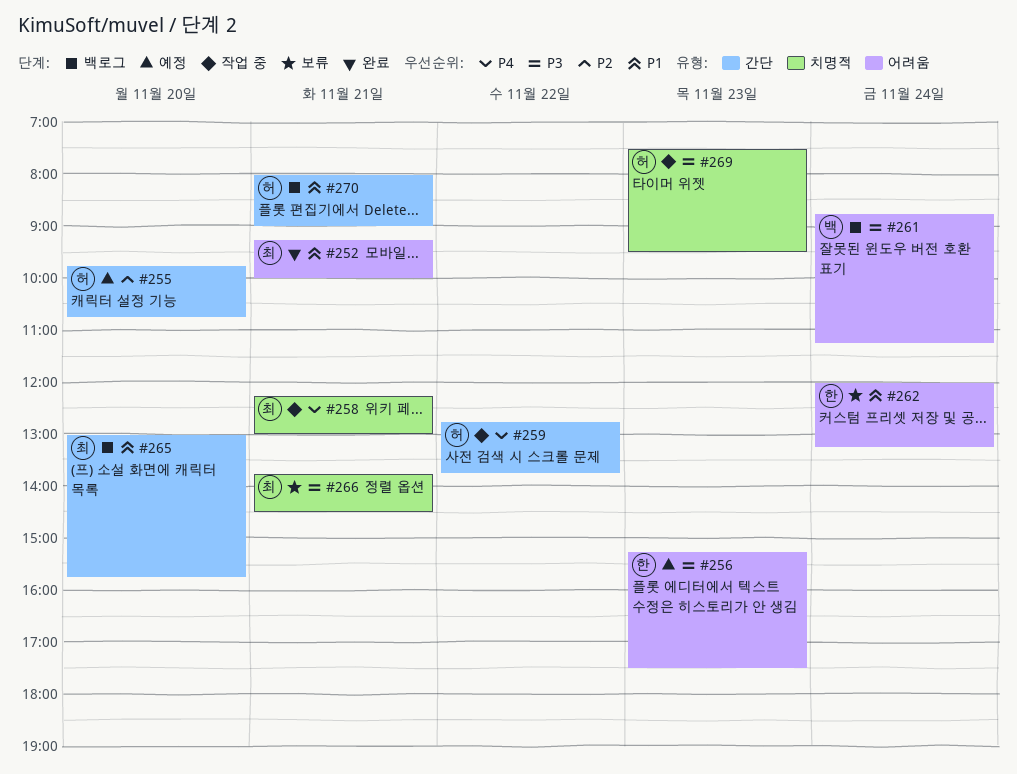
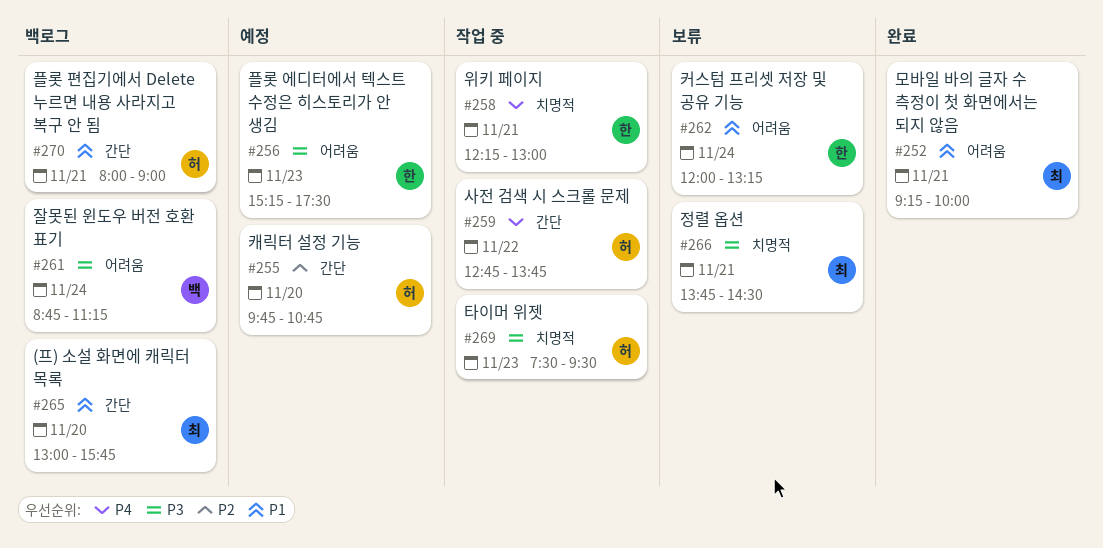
#258, owner: 최 -> 한

